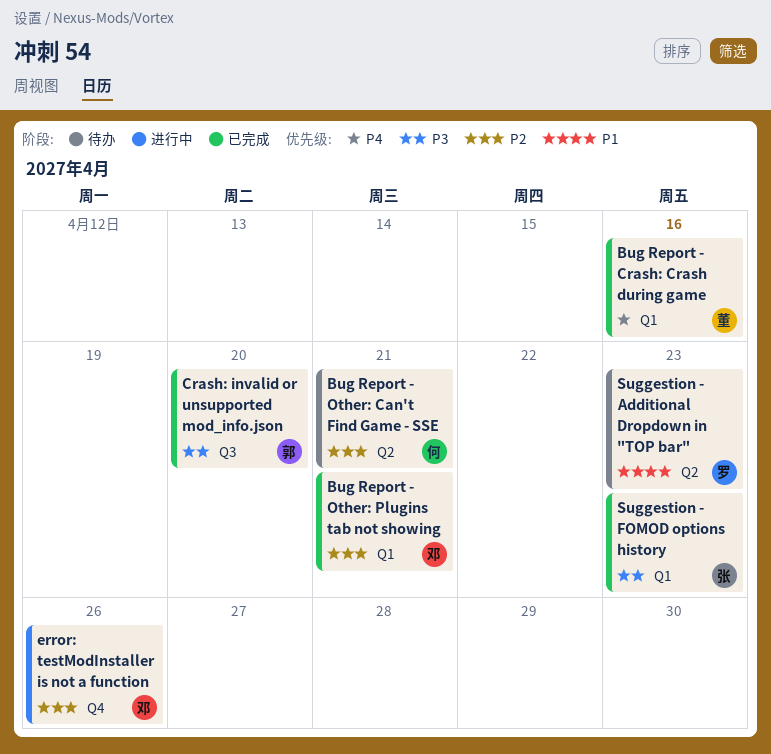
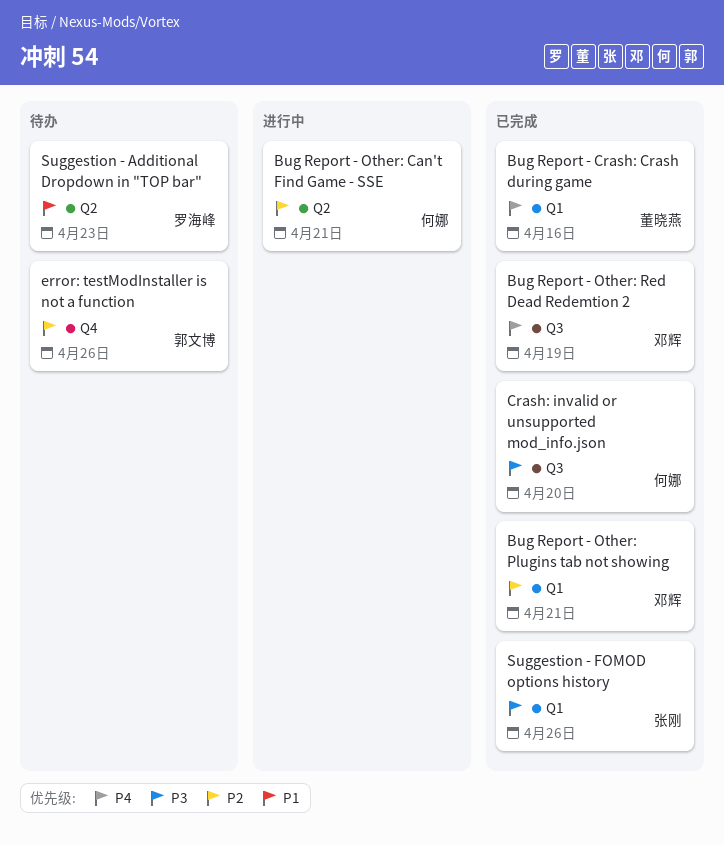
Bug Report - Other: Can't Find Game - SSE, status: 待办 -> 进行中
Bug Report - Other: Red Dead Redemtion 2: none -> present
Crash: invalid or unsupported mod_info.json, owner: 郭文博 -> 何娜
error: testModInstaller is not a function, status: 进行中 -> 待办
error: testModInstaller is not a function, owner: 邓辉 -> 郭文博
Suggestion - FOMOD options history, due: Apr 23 -> Apr 26

